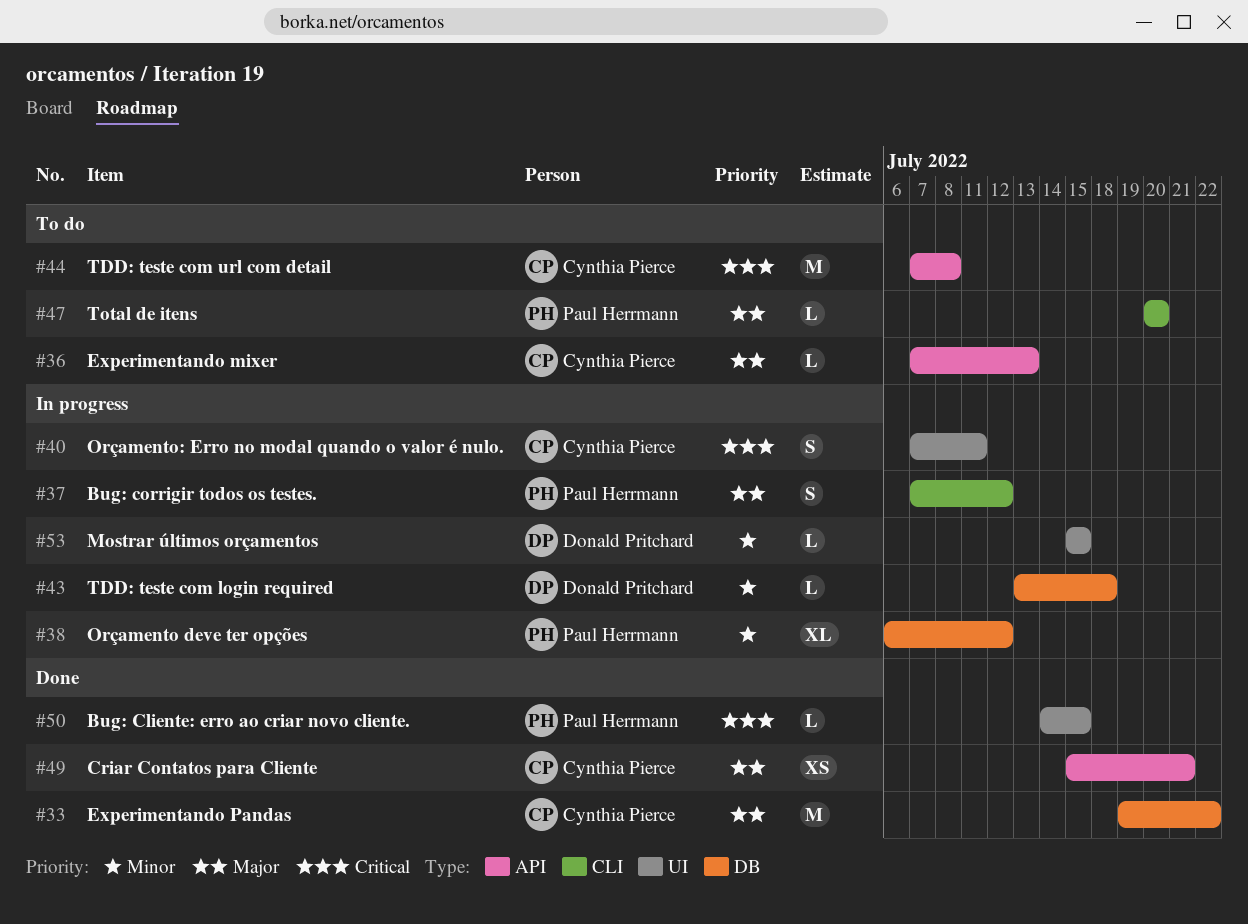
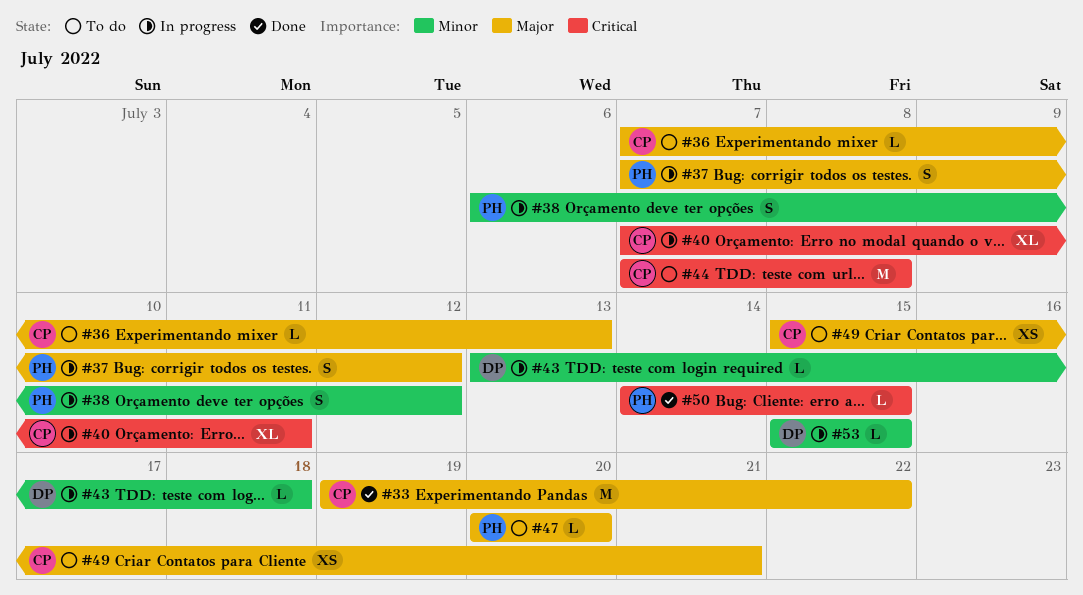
#38, estimate: XL -> S
#40, estimate: S -> XL
#49, status: Done -> To do

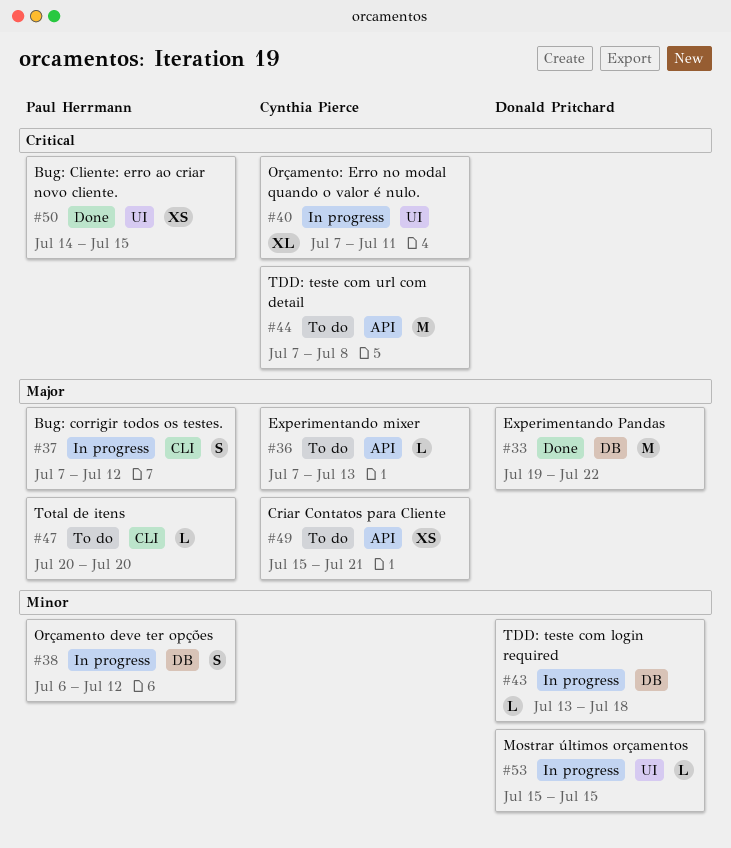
#33, owner: Cynthia Pierce -> Donald Pritchard
#50, estimate: L -> XS

